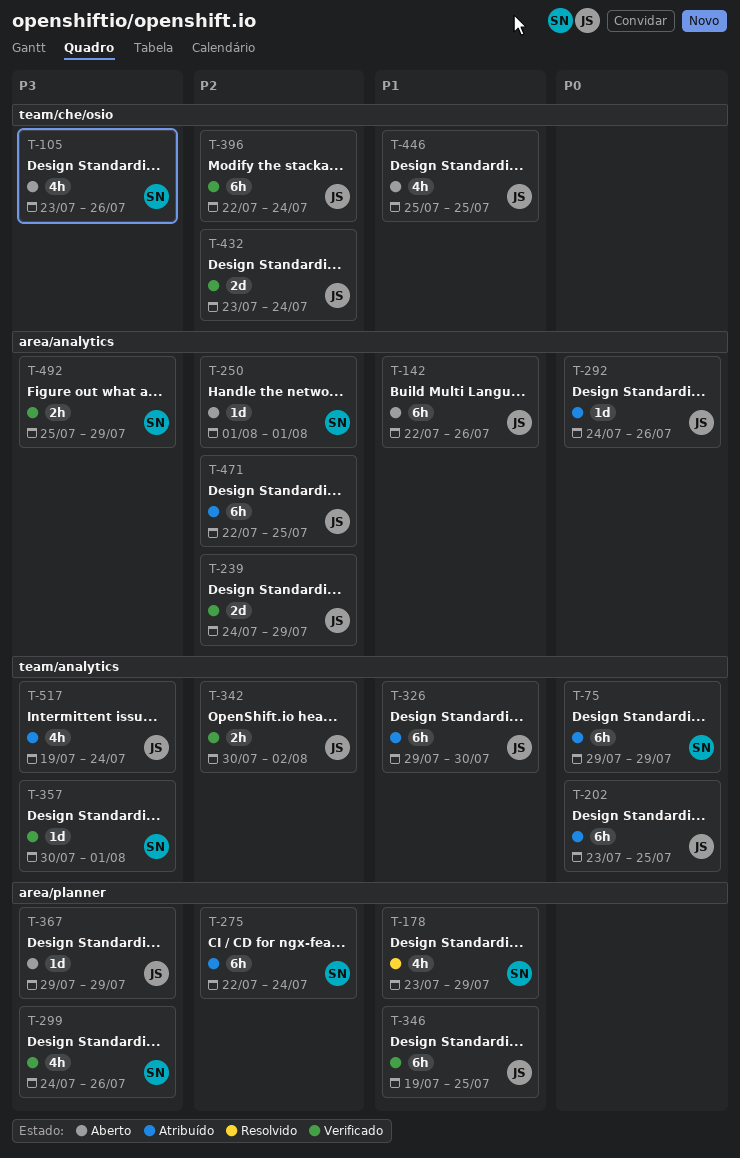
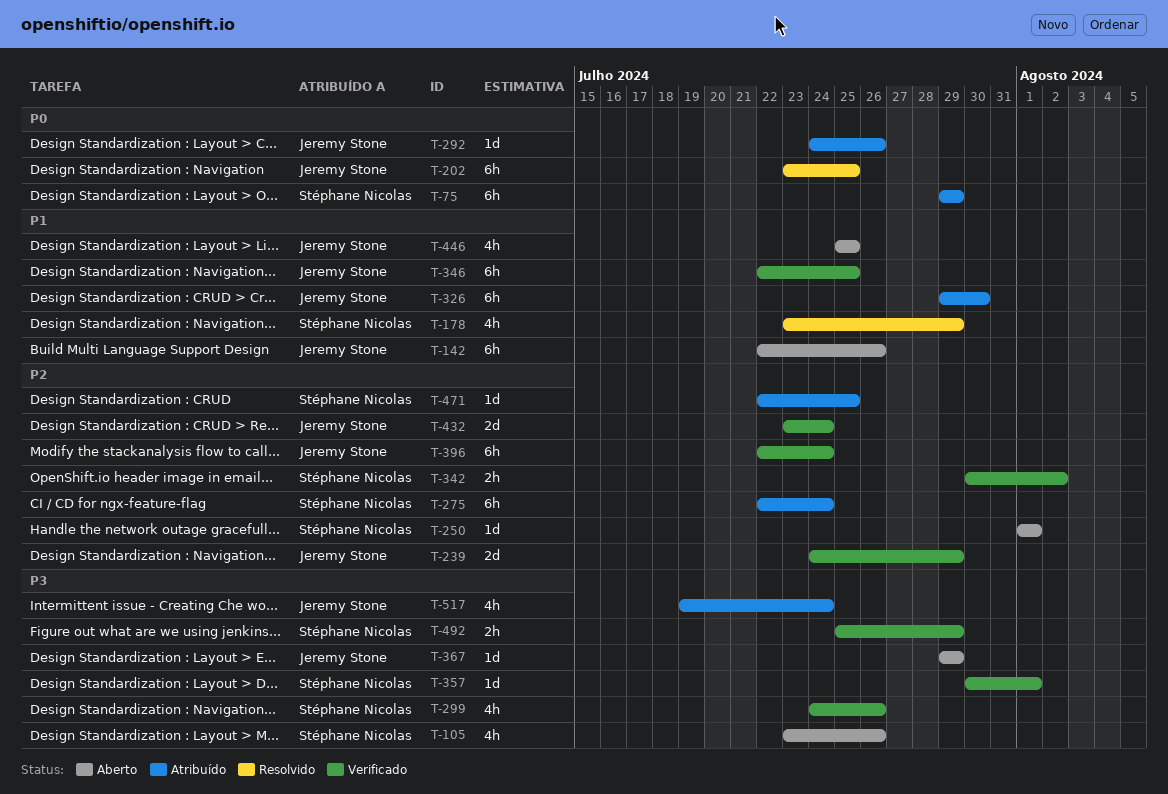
T-202, status: Atribuído -> Resolvido
T-342, owner: Jeremy Stone -> Stéphane Nicolas
T-346, start: Jul 19 -> Jul 22
T-471, owner: Jeremy Stone -> Stéphane Nicolas
T-471, estimate: 6h -> 1d

